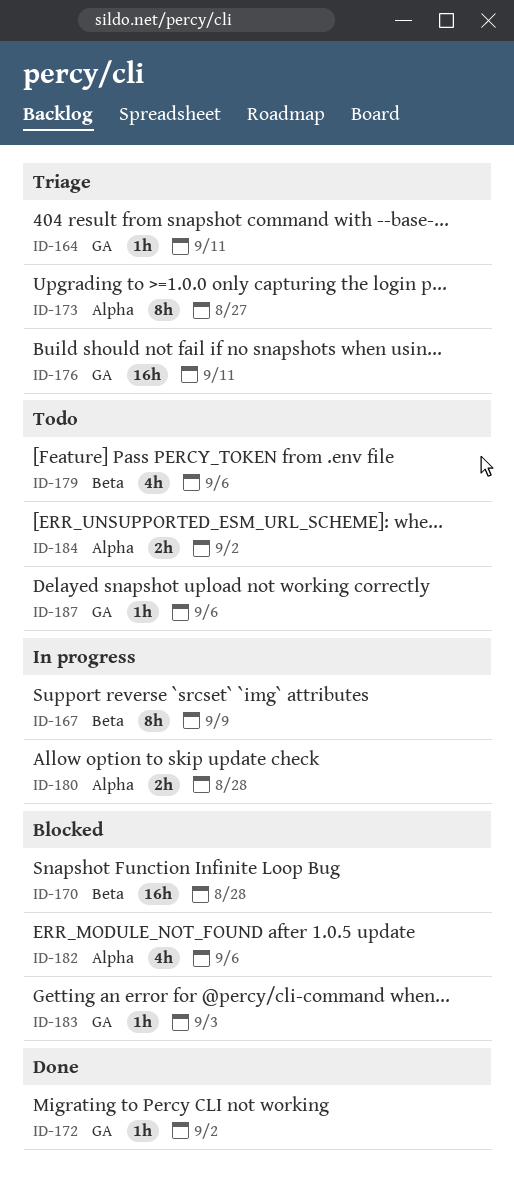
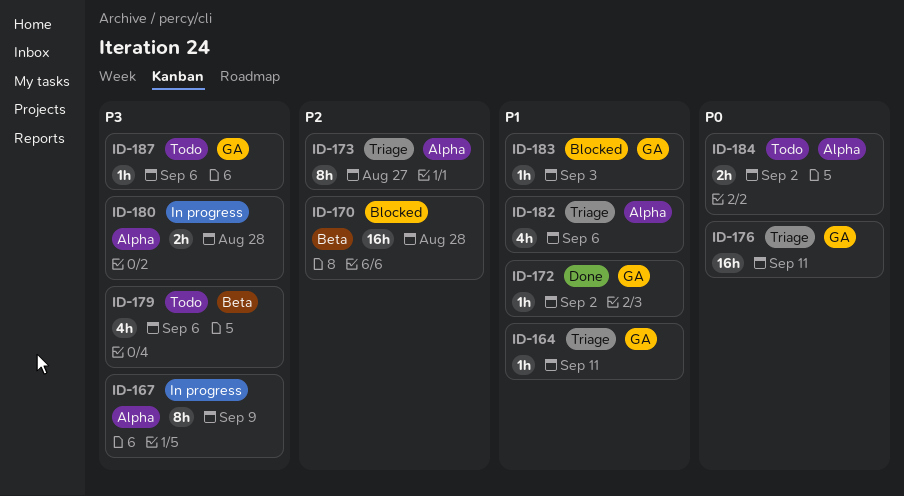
ID-167, label: Beta -> Alpha
ID-182, status: Blocked -> Triage

